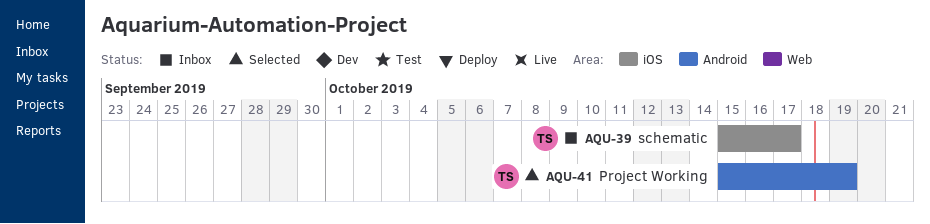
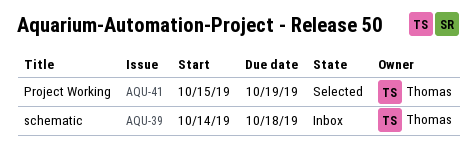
AQU-39, start: Oct 15 -> Oct 14
AQU-39, due: Oct 17 -> Oct 18

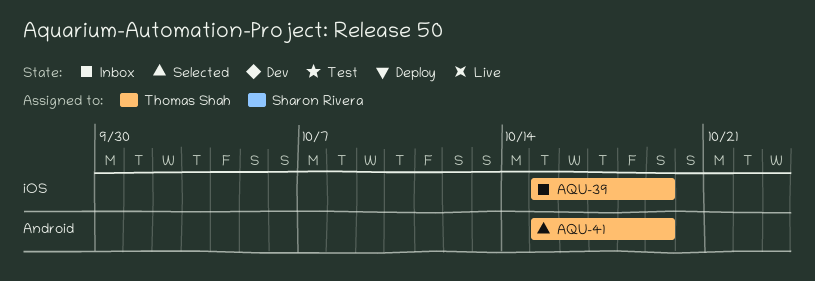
AQU-39, start: Oct 14 -> Oct 15
AQU-39, due: Oct 18 -> Oct 19

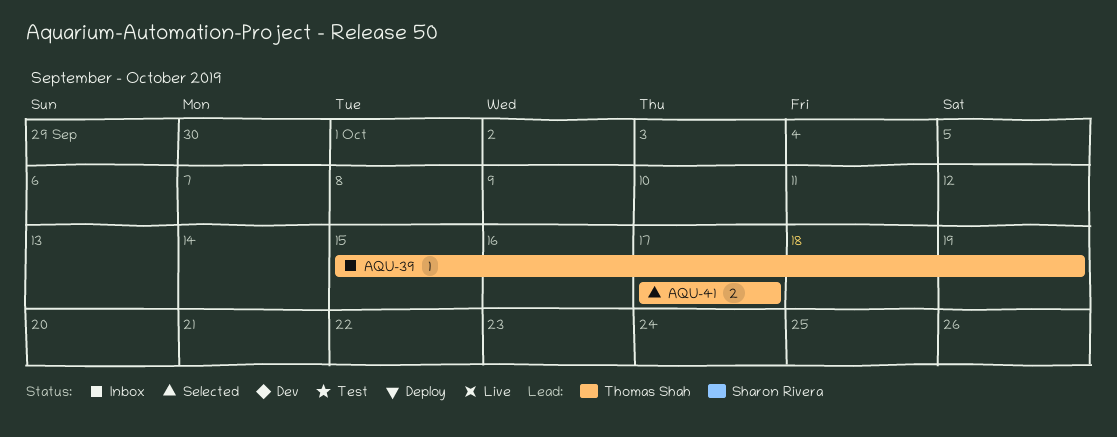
AQU-41, start: Oct 15 -> Oct 17
AQU-41, due: Oct 19 -> Oct 17

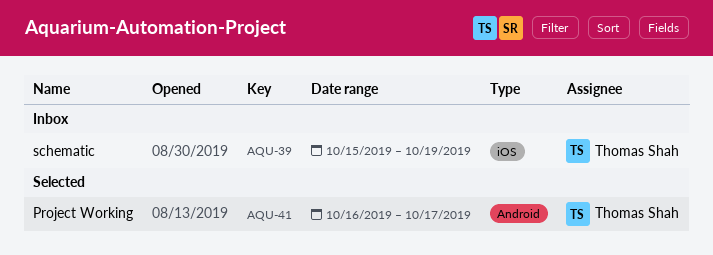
AQU-41, start: Oct 17 -> Oct 16

